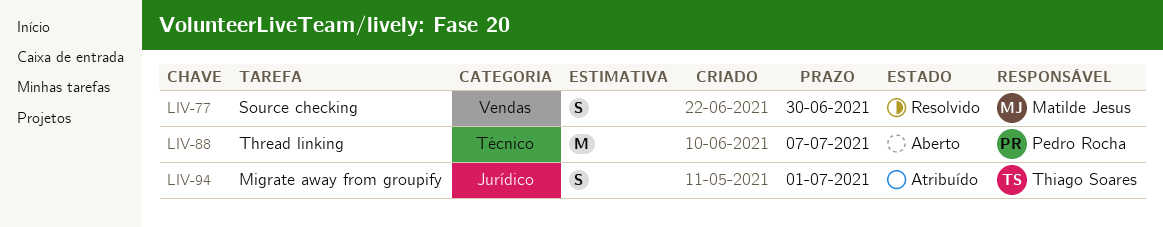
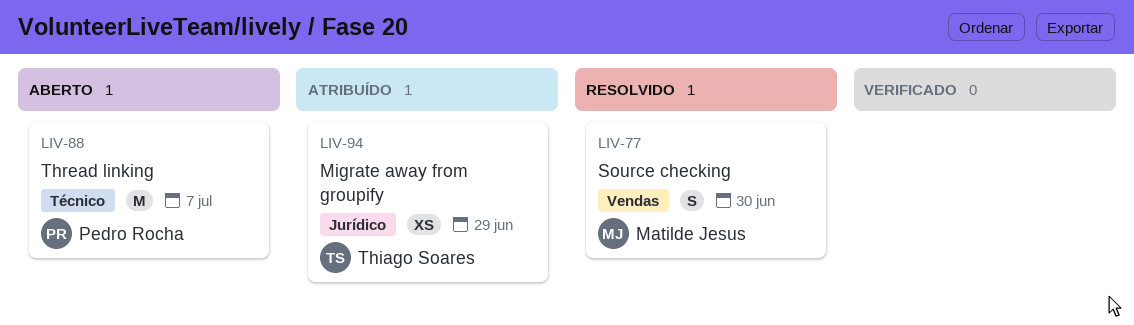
LIV-94, estimate: S -> XS
LIV-94, due: Jul 1 -> Jun 29

